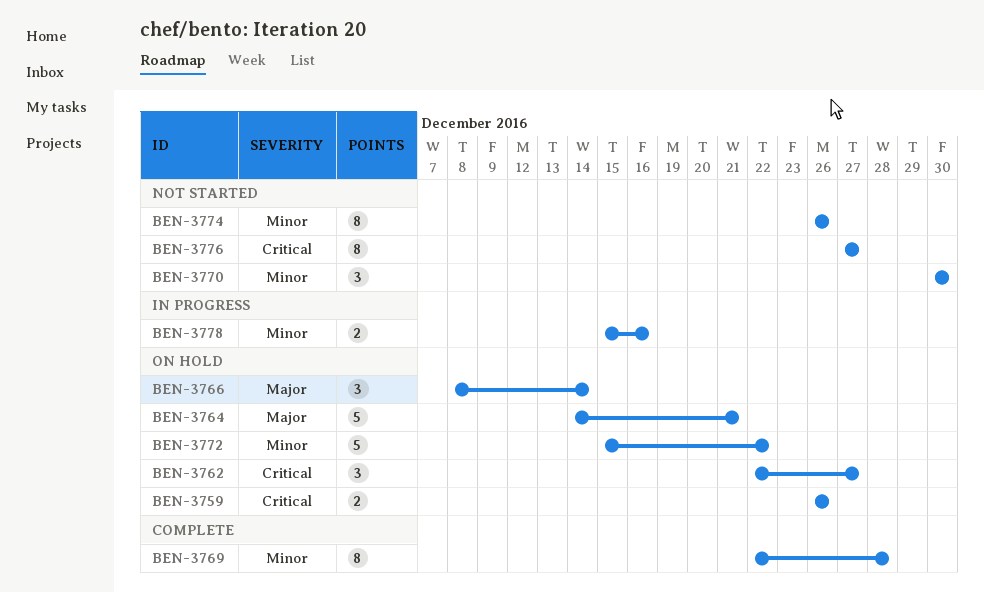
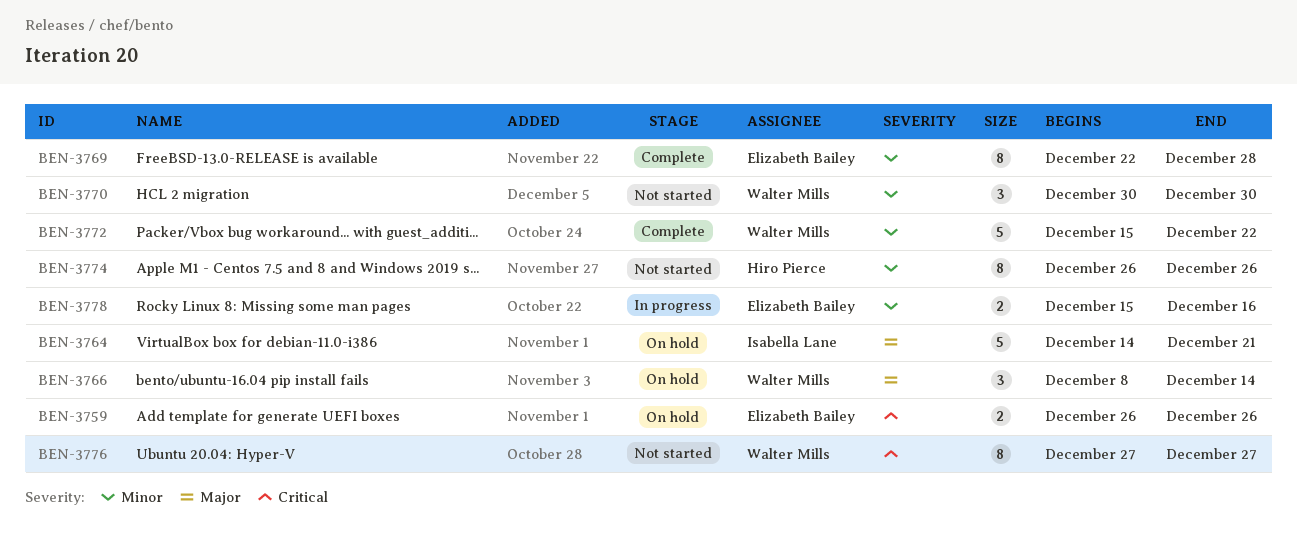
BEN-3762: present -> none
BEN-3772, status: On hold -> Complete

